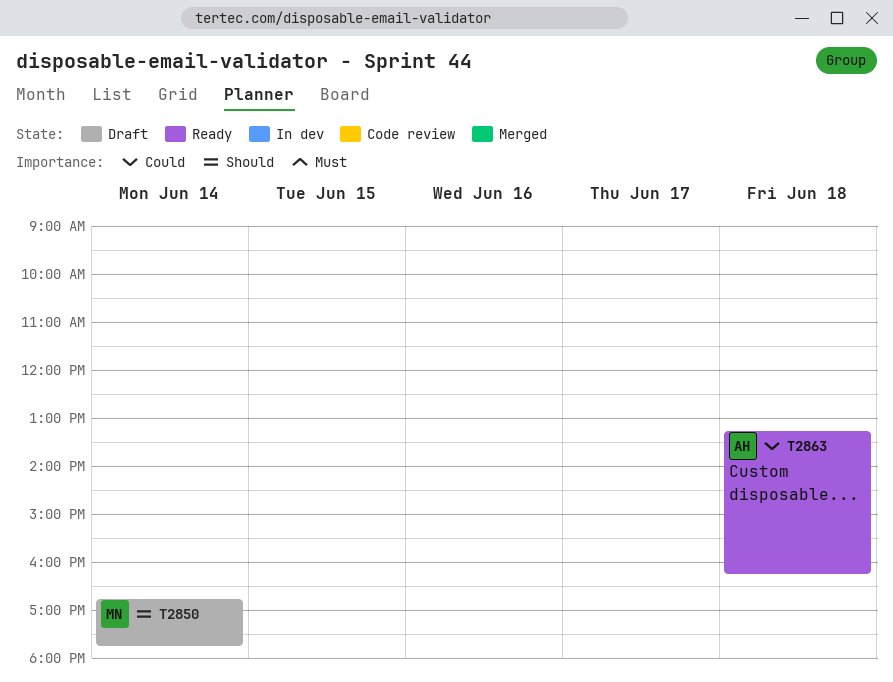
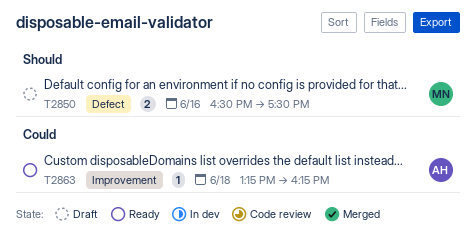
T2850, day: Jun 14 -> Jun 16
T2850, begins: 16:45 -> 16:30
T2850, ends: 17:45 -> 17:30

